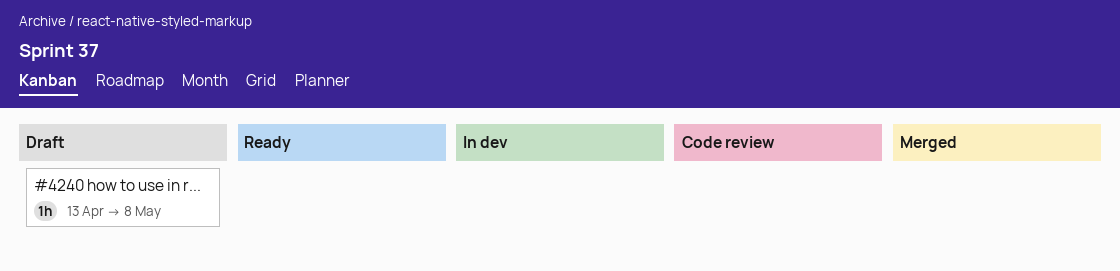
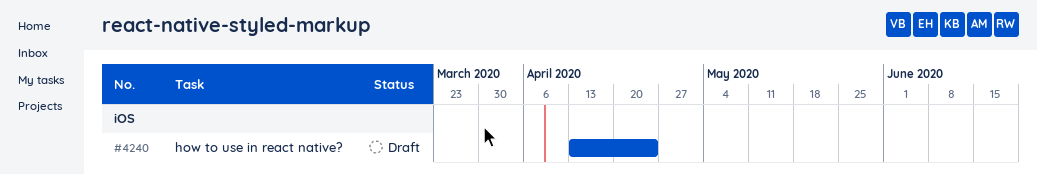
#4240, due: May 8 -> Apr 24

